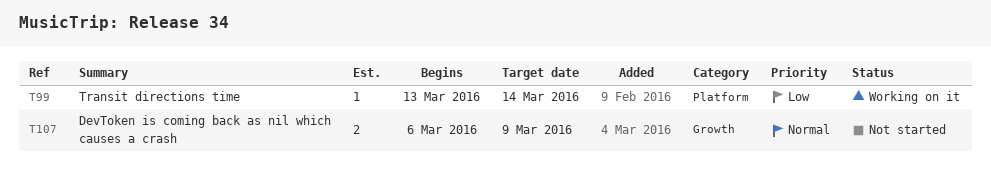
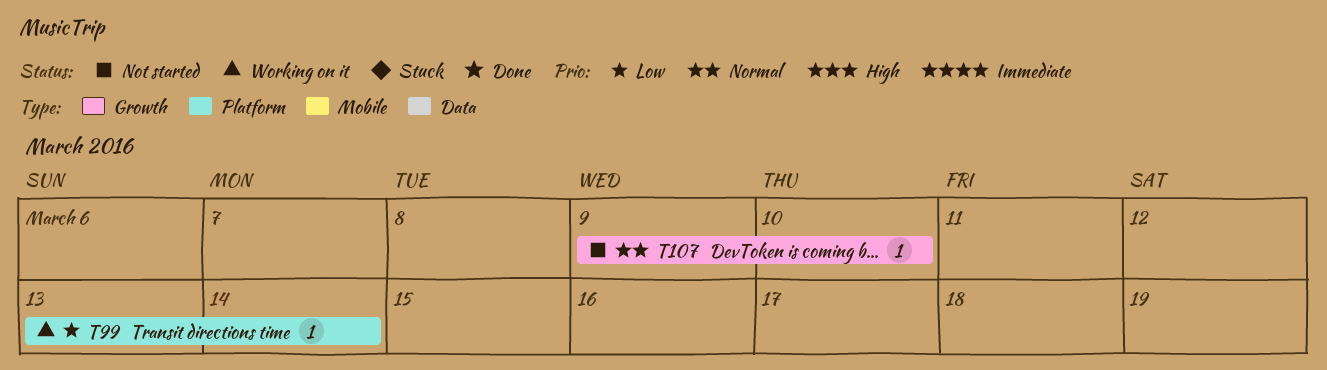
T107, estimate: 2 -> 1
T107, start: Mar 6 -> Mar 9
T107, due: Mar 9 -> Mar 10

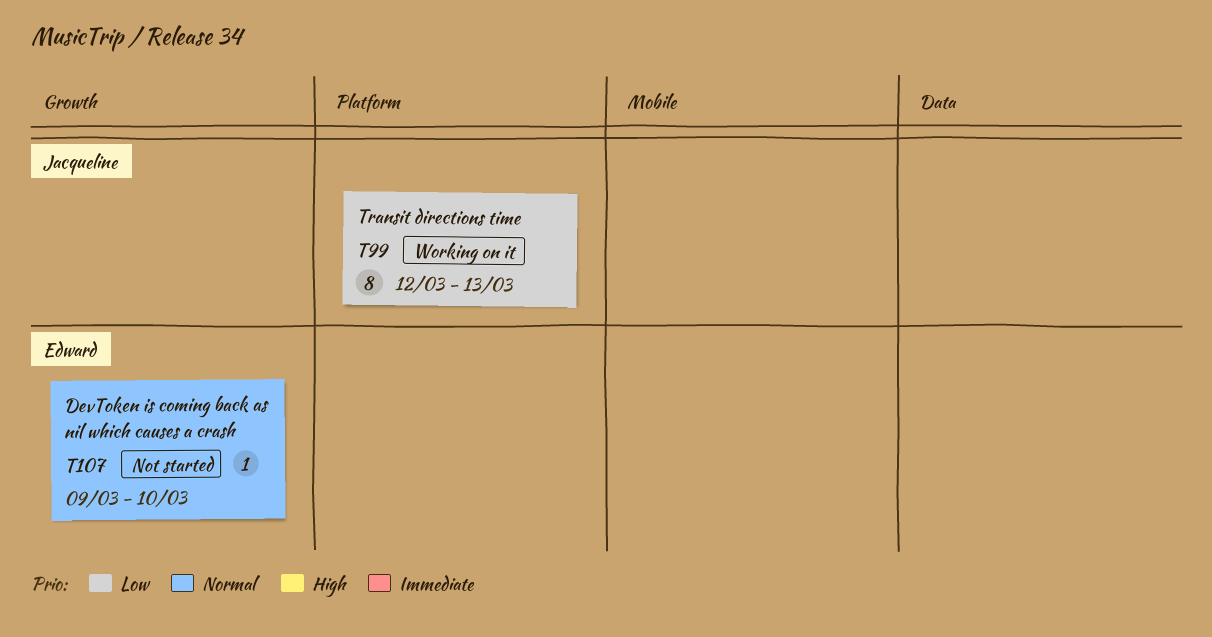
T99, estimate: 1 -> 8
T99, start: Mar 13 -> Mar 12
T99, due: Mar 14 -> Mar 13

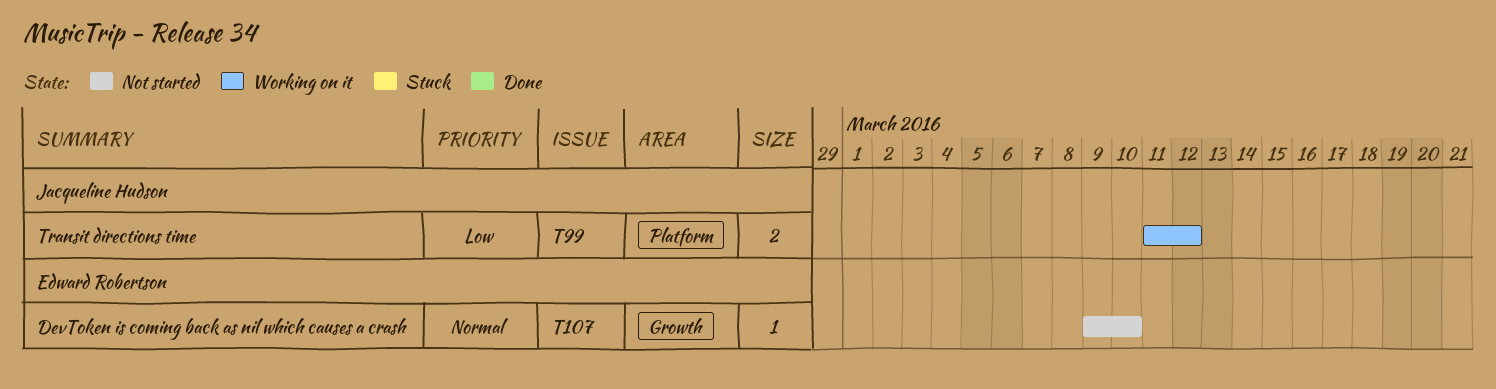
T99, estimate: 8 -> 2
T99, start: Mar 12 -> Mar 11
T99, due: Mar 13 -> Mar 12

